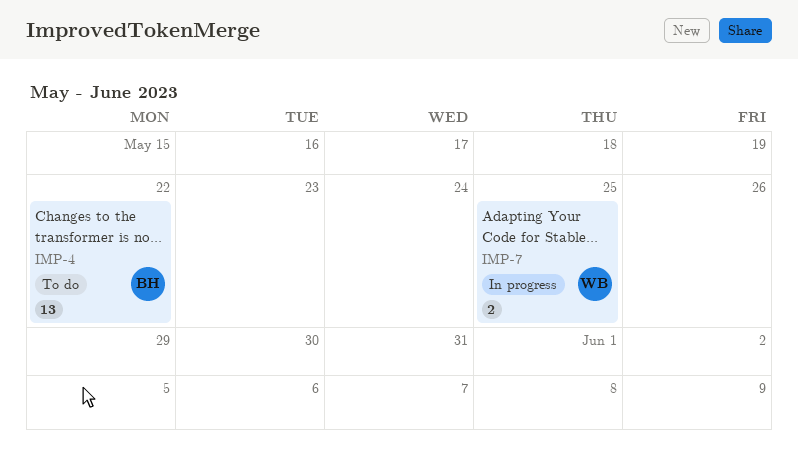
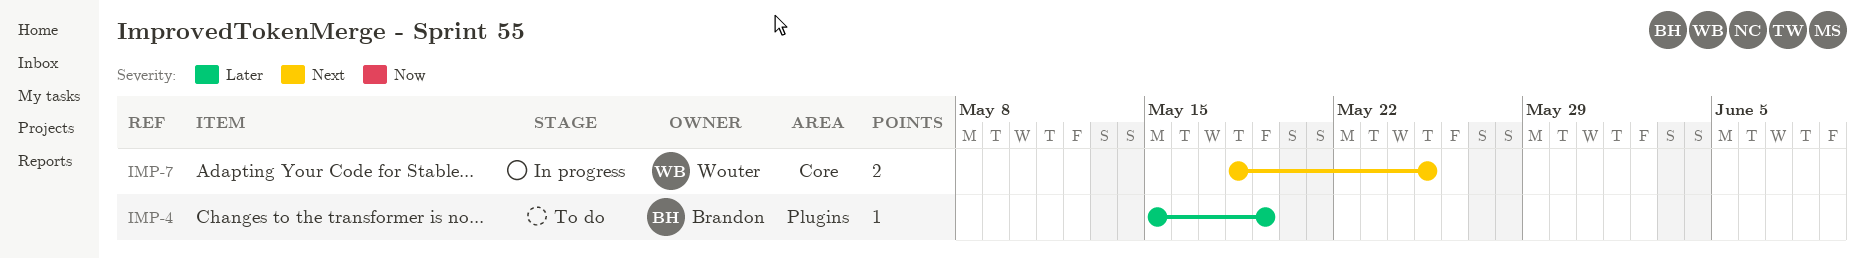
IMP-4, estimate: 13 -> 1
IMP-4, due: May 22 -> May 19

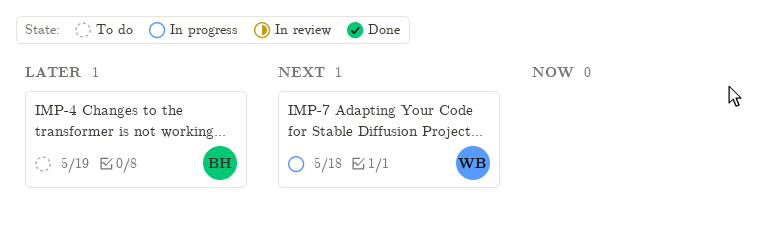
IMP-7, due: May 25 -> May 18

